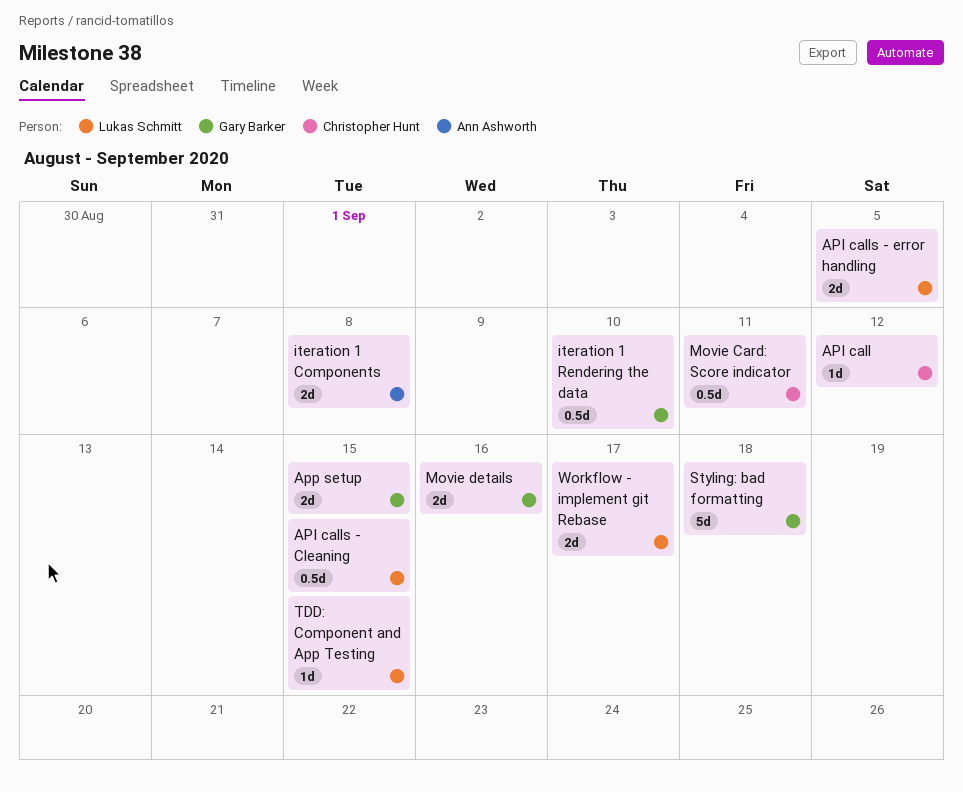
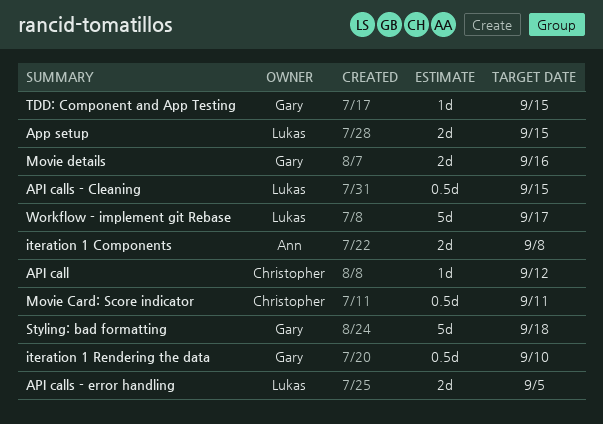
App setup, owner: Gary Barker -> Lukas Schmitt
TDD: Component and App Testing, owner: Lukas Schmitt -> Gary Barker
Workflow - implement git Rebase, estimate: 2d -> 5d

